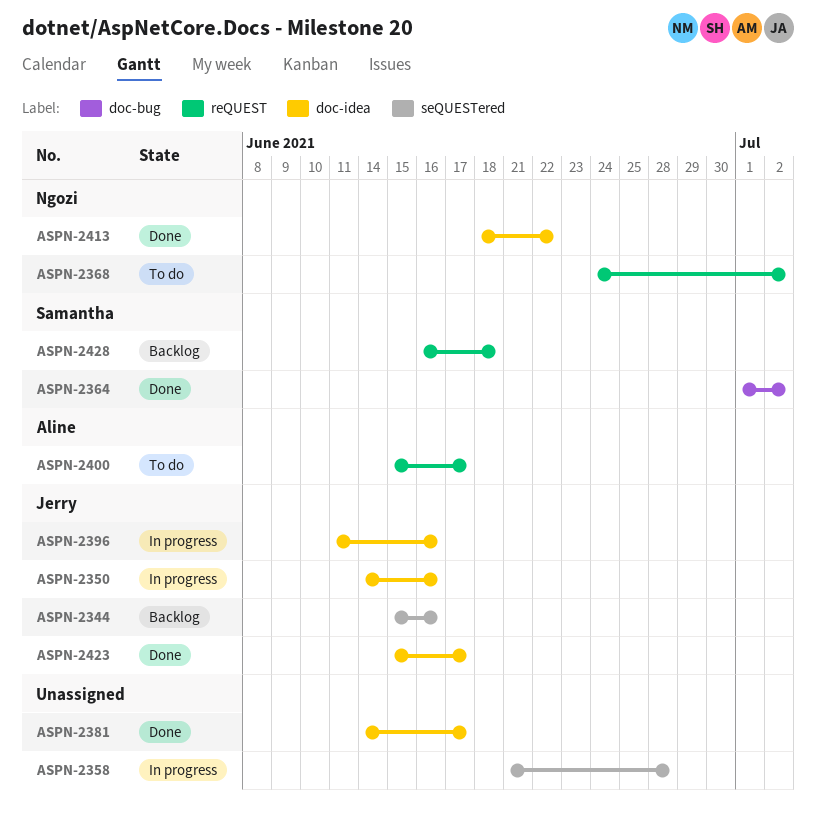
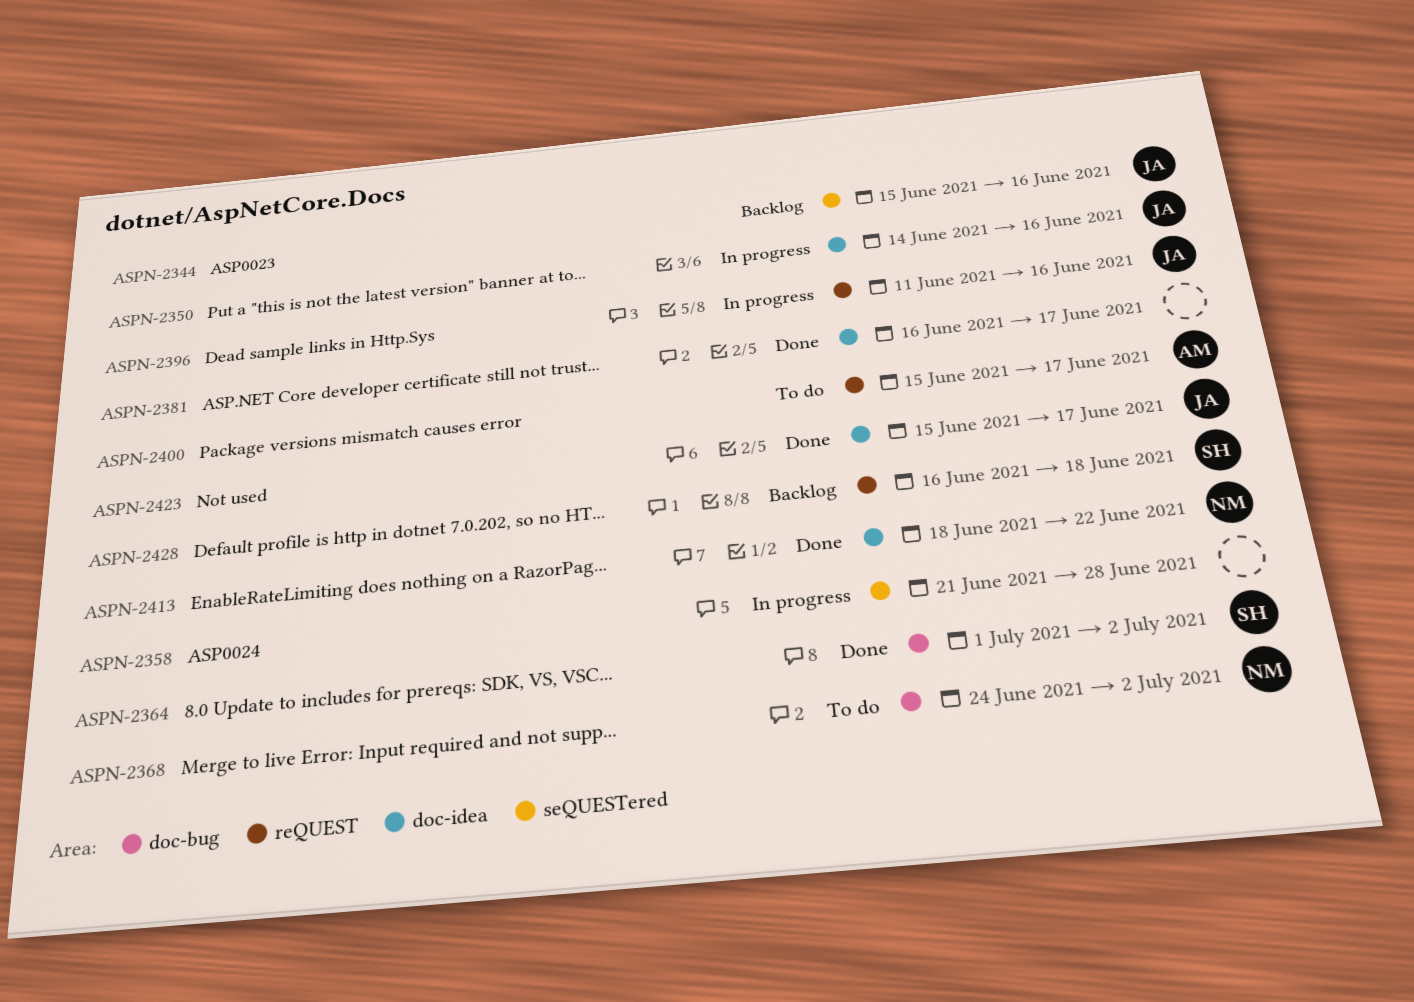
ASPN-2368, label: reQUEST -> doc-bug
ASPN-2381, start: Jun 14 -> Jun 16
ASPN-2396, label: doc-idea -> reQUEST

